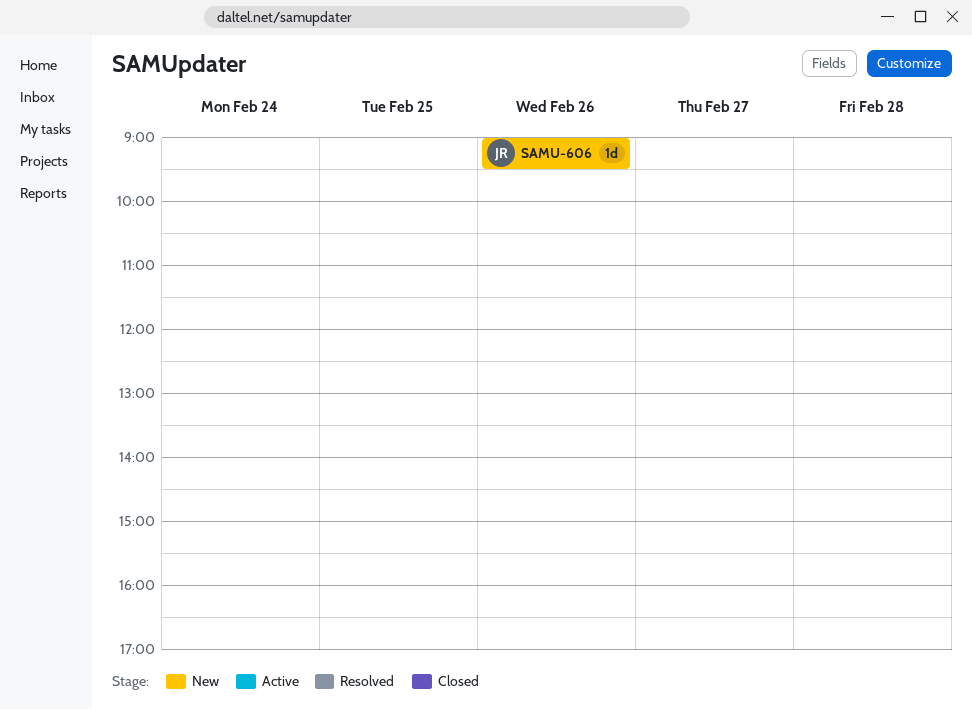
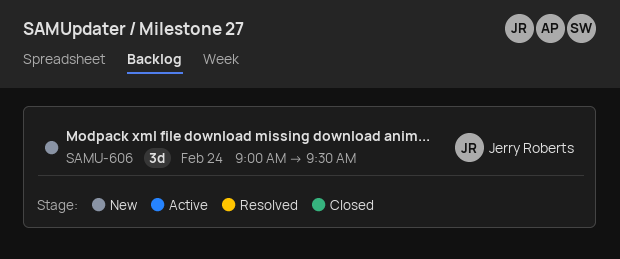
SAMU-606, estimate: 1d -> 3d
SAMU-606, day: Feb 26 -> Feb 24

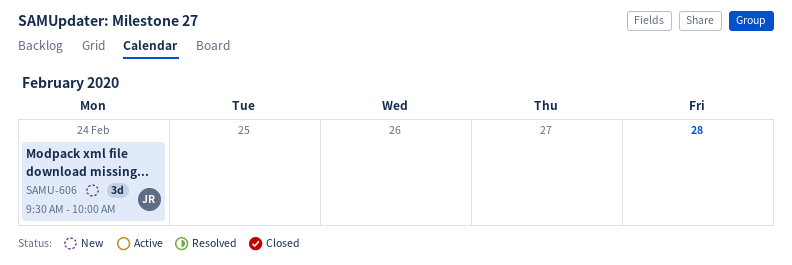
SAMU-606, begins: 09:00 -> 09:30
SAMU-606, ends: 09:30 -> 10:00

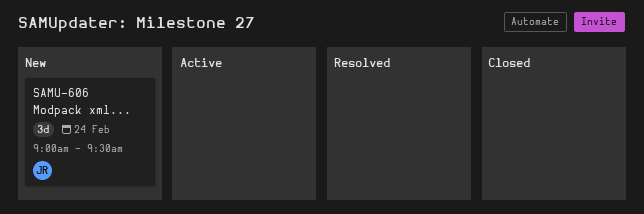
SAMU-606, begins: 09:30 -> 09:00
SAMU-606, ends: 10:00 -> 09:30

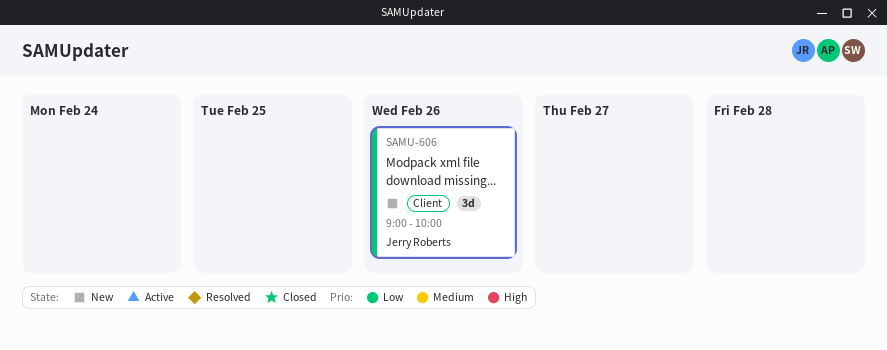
SAMU-606, day: Feb 24 -> Feb 26
SAMU-606, ends: 09:30 -> 10:00

